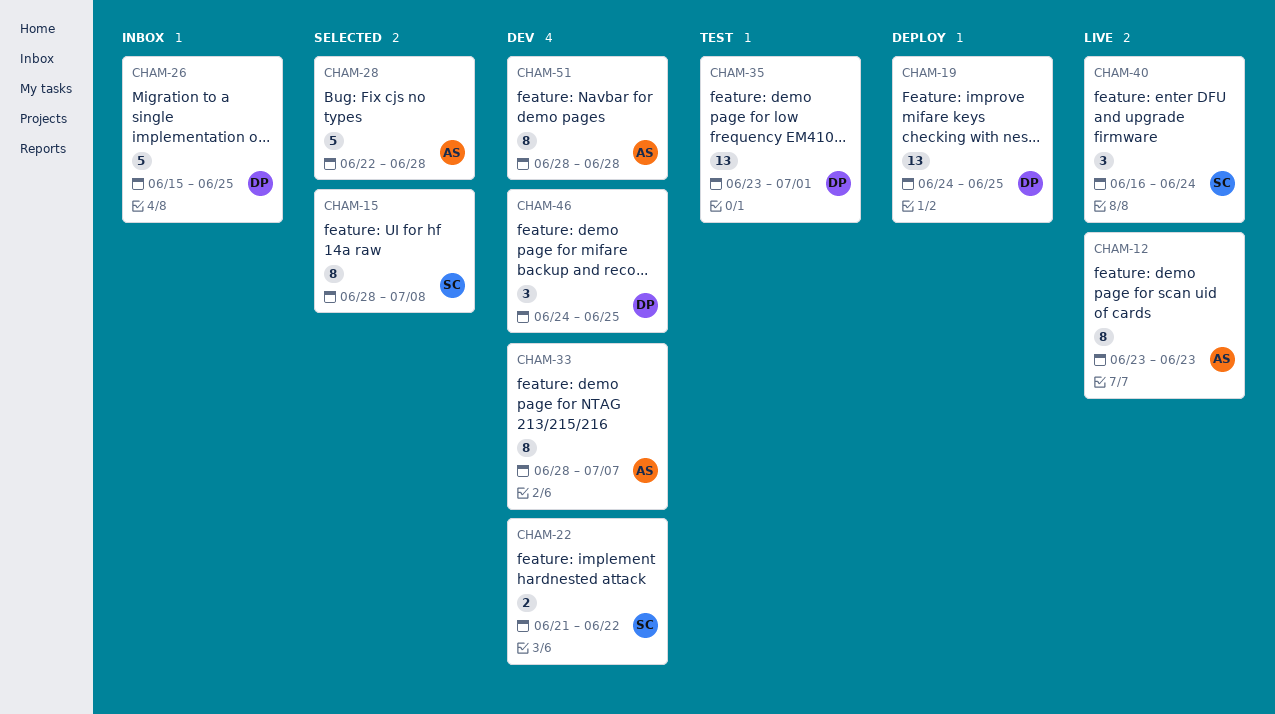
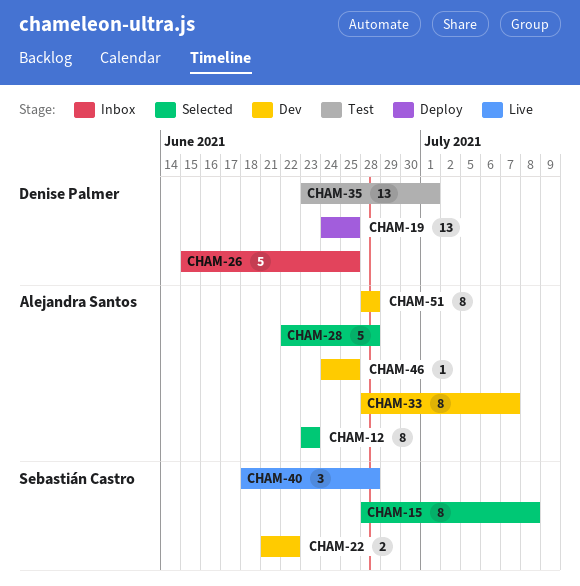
CHAM-12, status: Live -> Selected
CHAM-40, start: Jun 16 -> Jun 18
CHAM-40, due: Jun 24 -> Jun 28
CHAM-46, owner: Denise Palmer -> Alejandra Santos
CHAM-46, estimate: 3 -> 1

